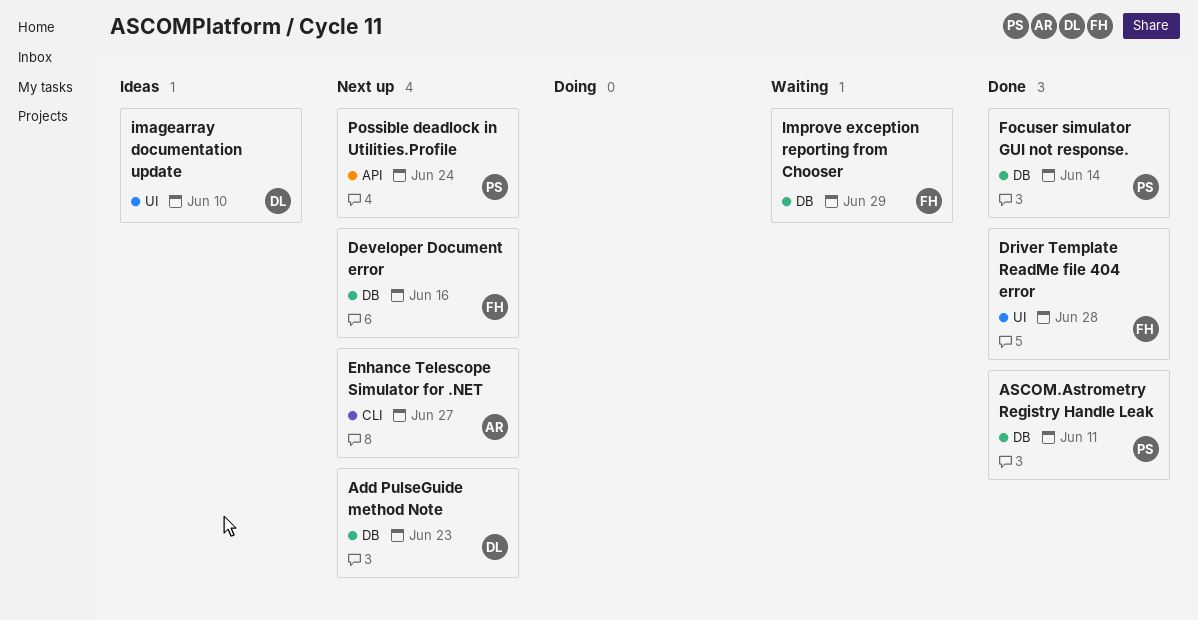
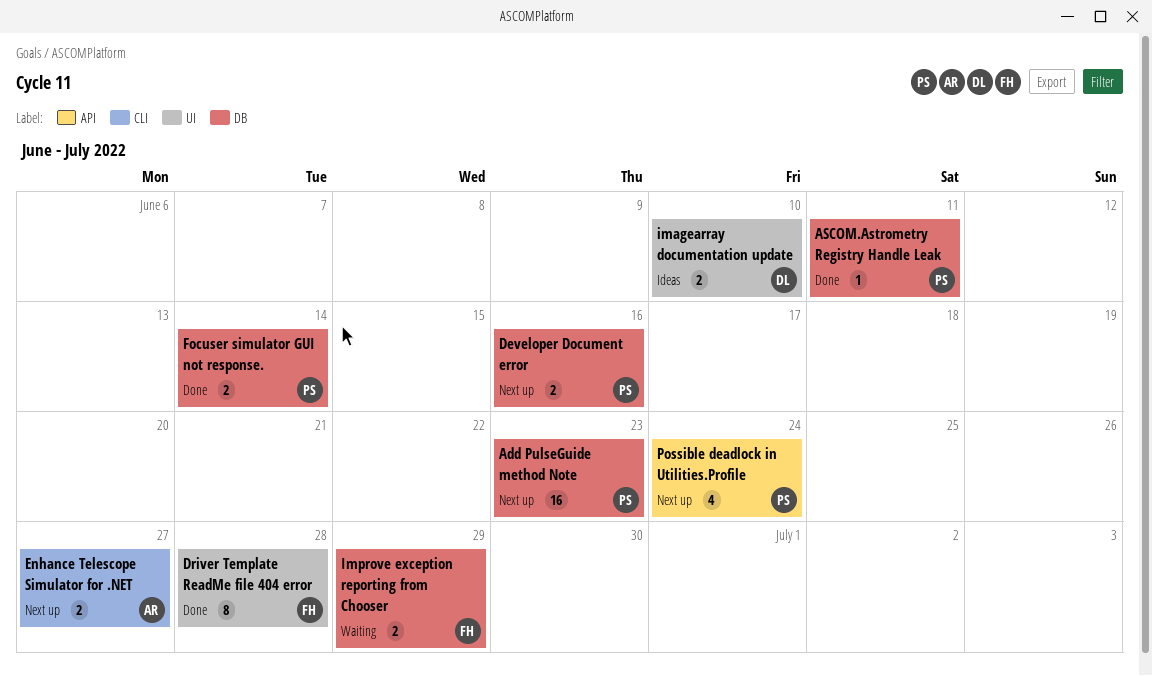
Add PulseGuide method Note, owner: DL -> PS
Developer Document error, owner: FH -> PS

